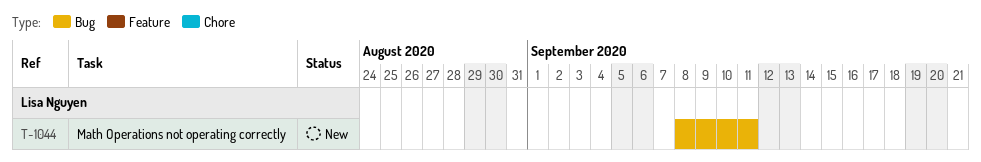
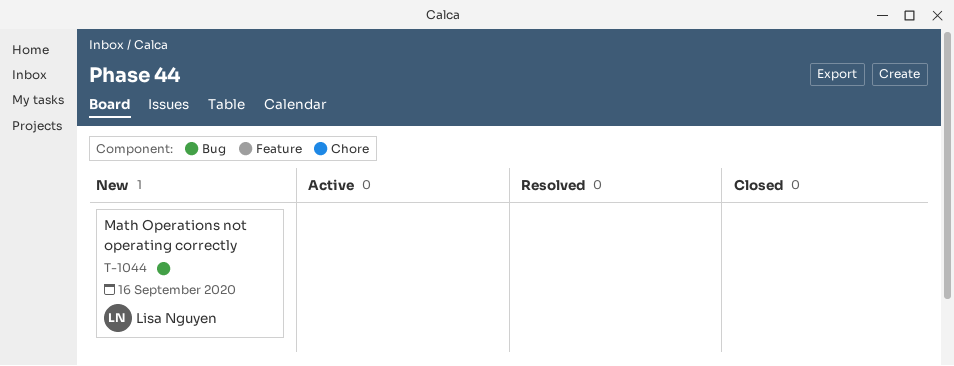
T-1044, due: Sep 11 -> Sep 16

